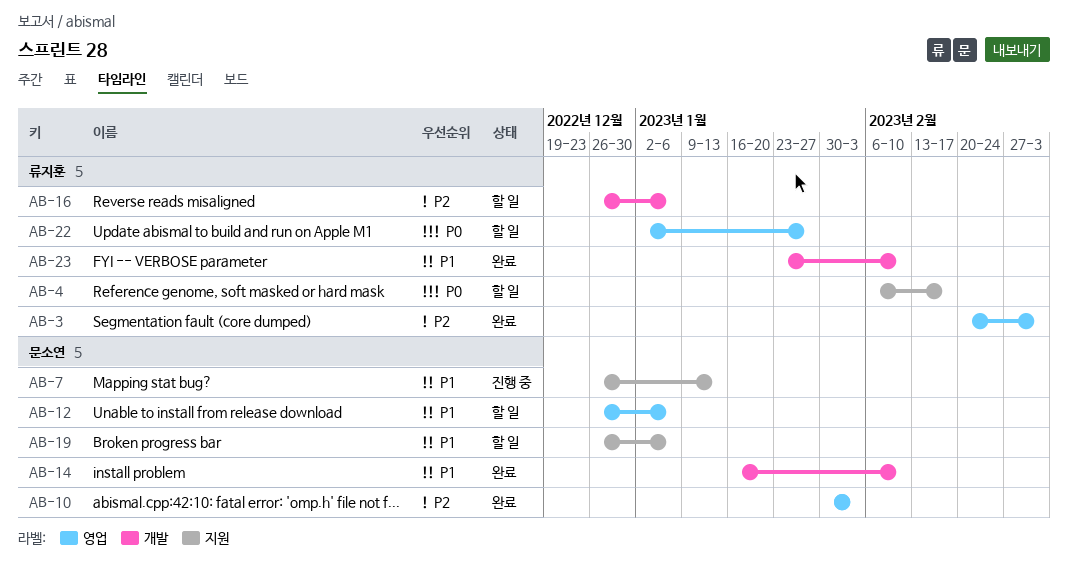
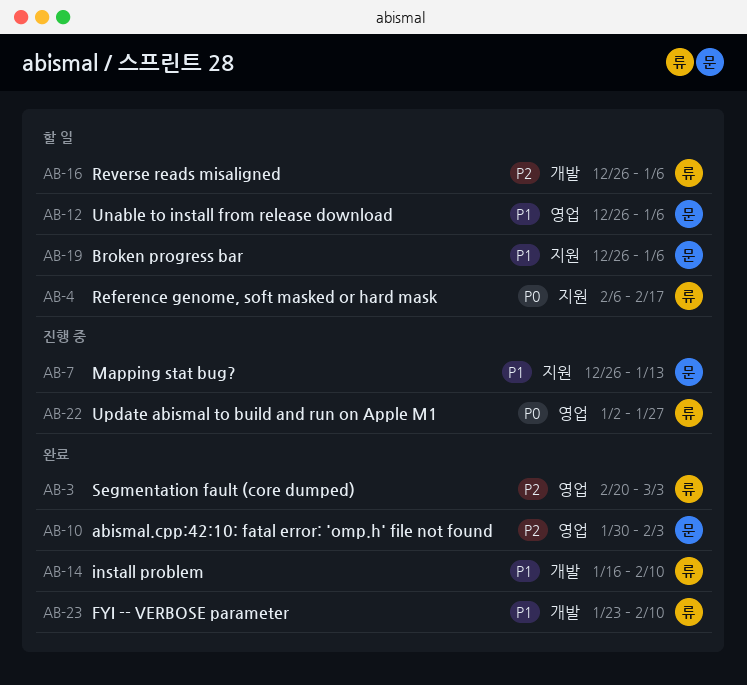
AB-14, owner: 문소연 -> 류지훈
AB-22, status: 할 일 -> 진행 중

